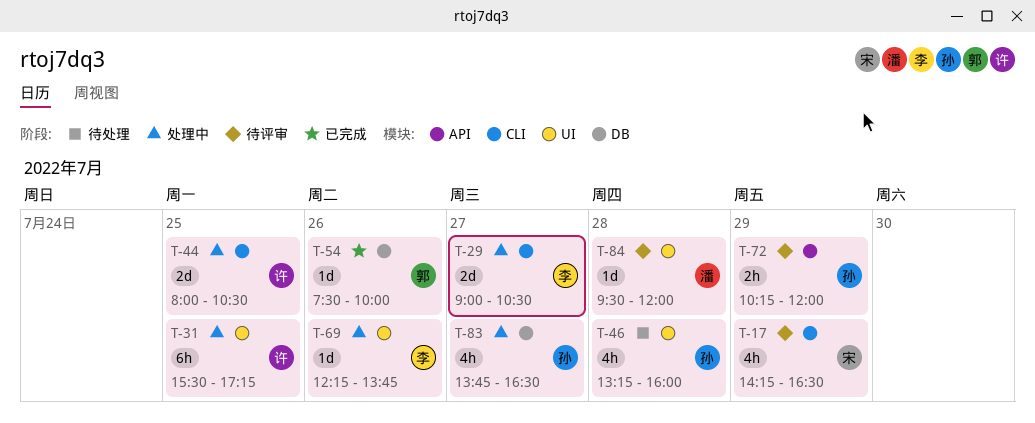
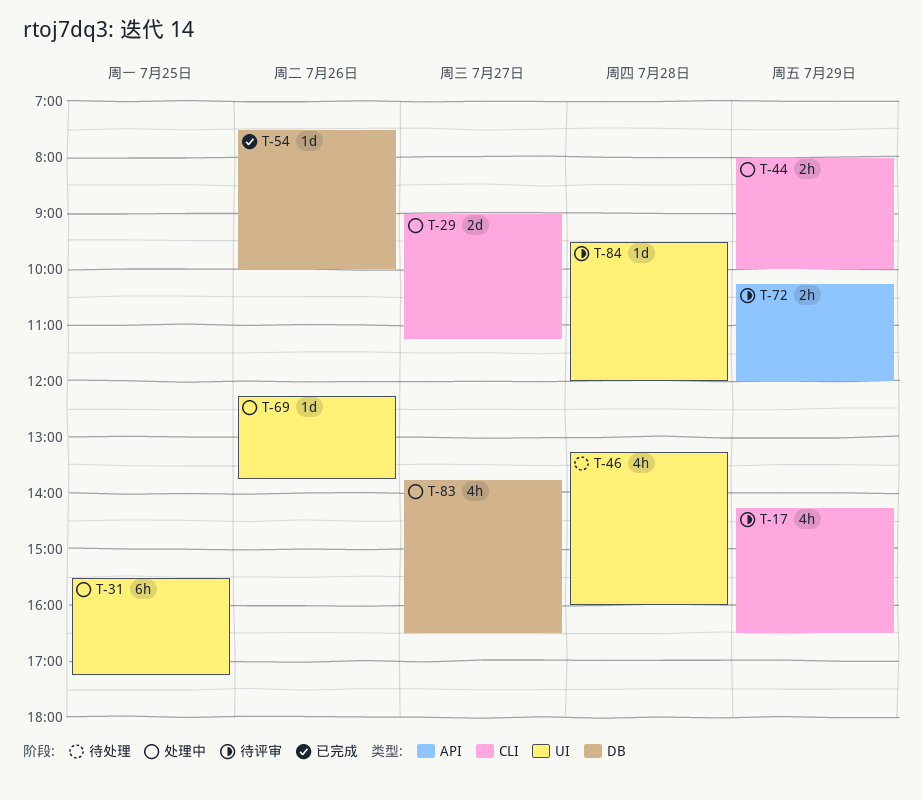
T-29, ends: 10:30 -> 11:15
T-44, estimate: 2d -> 2h
T-44, day: Jul 25 -> Jul 29
T-44, ends: 10:30 -> 10:00

